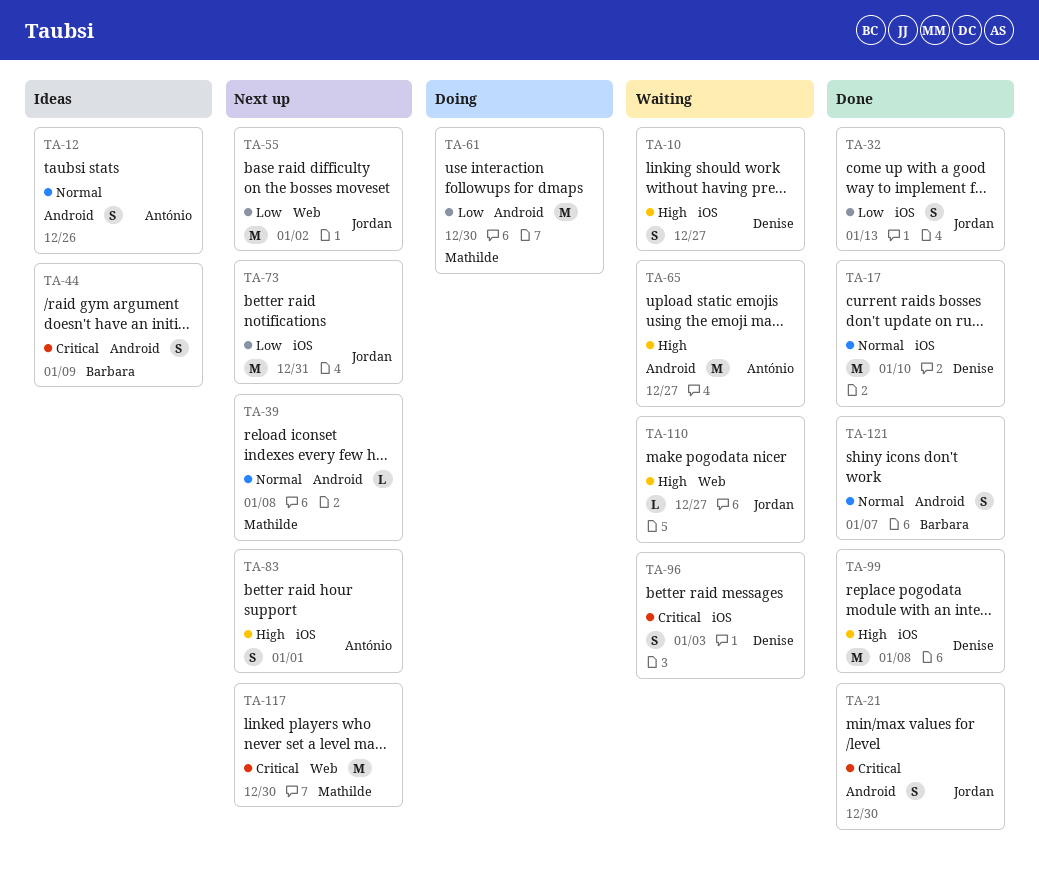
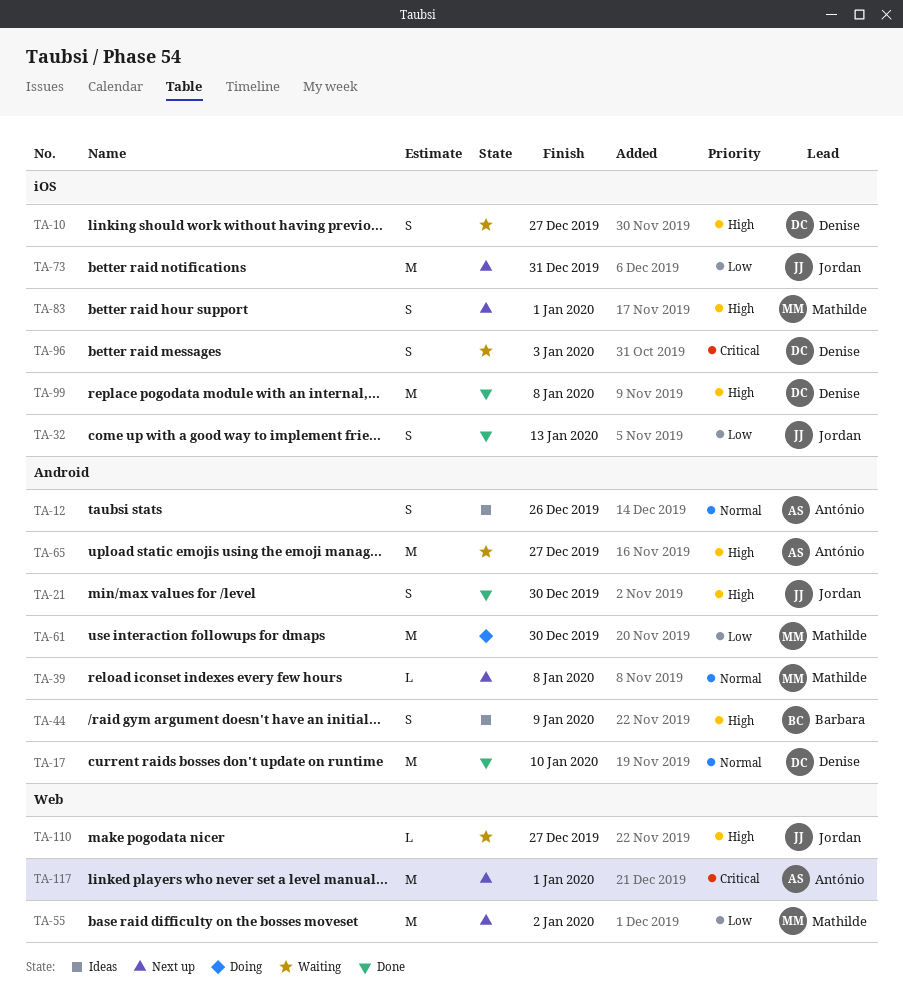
TA-17, label: iOS -> Android
TA-21, priority: Critical -> High
TA-44, priority: Critical -> High
TA-55, owner: Jordan -> Mathilde
TA-83, owner: António -> Mathilde
TA-117, owner: Mathilde -> António
TA-117, due: Dec 30 -> Jan 1
TA-121: present -> none

